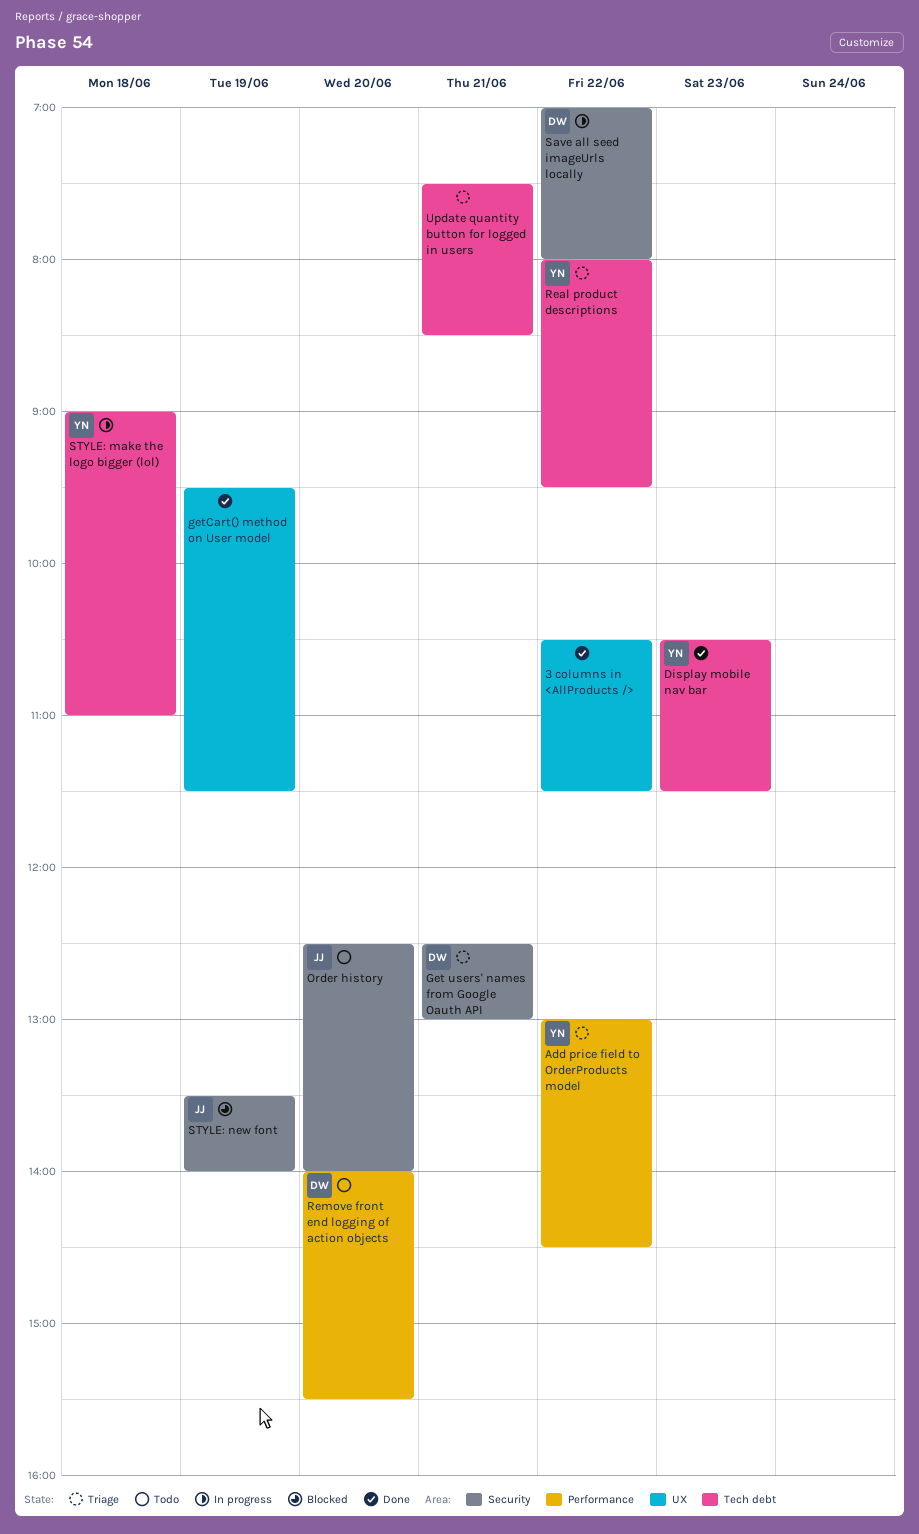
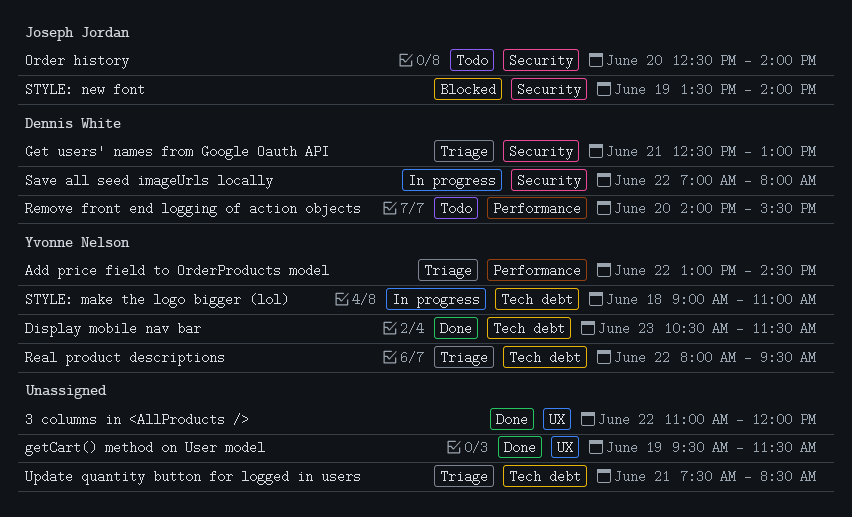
3 columns in <AllProducts />, begins: 10:30 -> 11:00
3 columns in <AllProducts />, ends: 11:30 -> 12:00

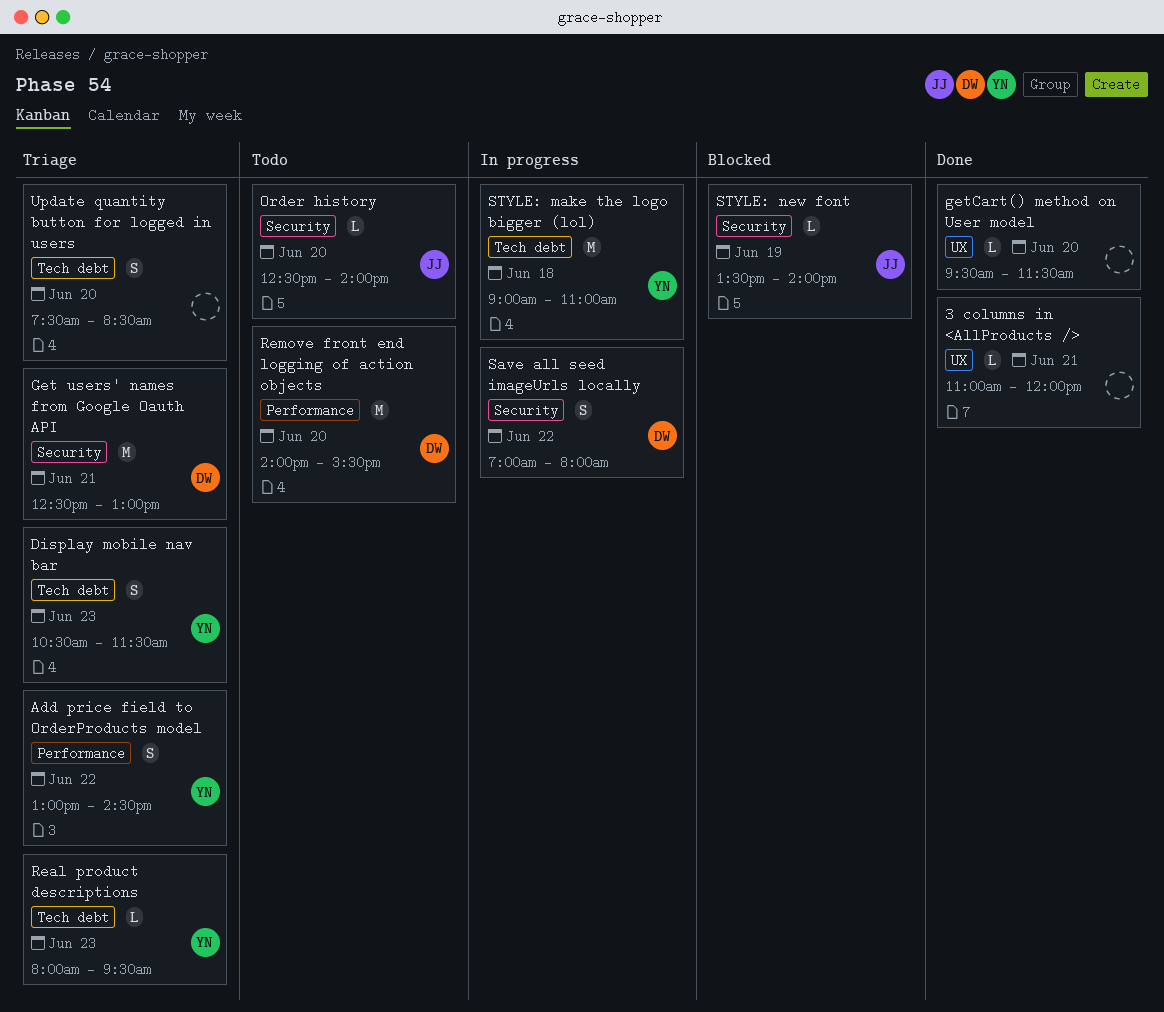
3 columns in <AllProducts />, day: Jun 22 -> Jun 21
Display mobile nav bar, status: Done -> Triage
getCart() method on User model, day: Jun 19 -> Jun 20
Real product descriptions, day: Jun 22 -> Jun 23
Update quantity button for logged in users, day: Jun 21 -> Jun 20

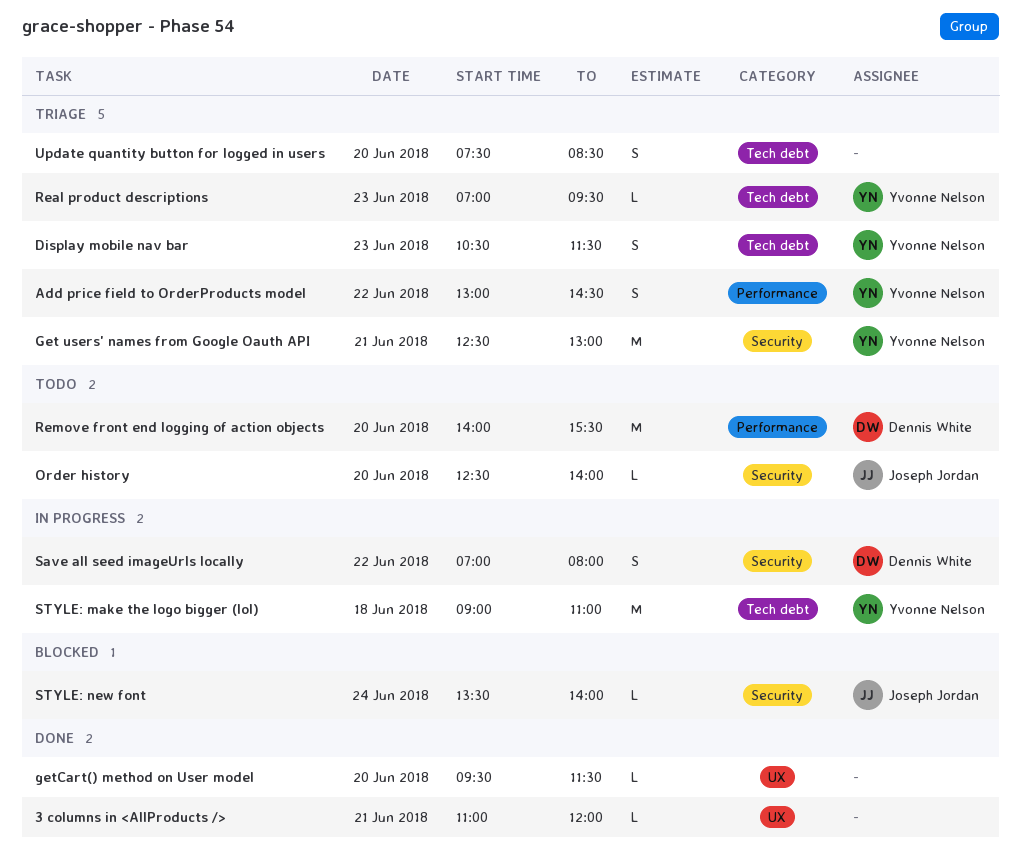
Get users' names from Google Oauth API, owner: Dennis White -> Yvonne Nelson
Real product descriptions, begins: 08:00 -> 07:00
STYLE: new font, day: Jun 19 -> Jun 24

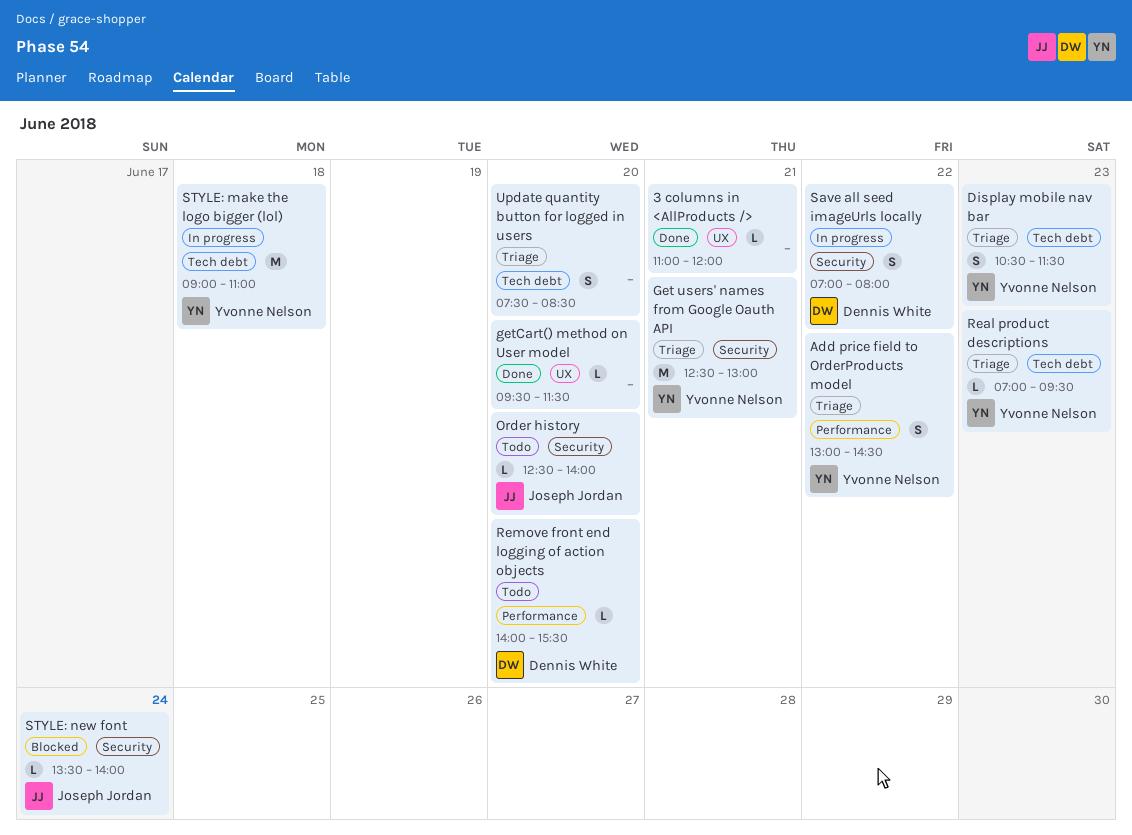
Remove front end logging of action objects, estimate: M -> L

